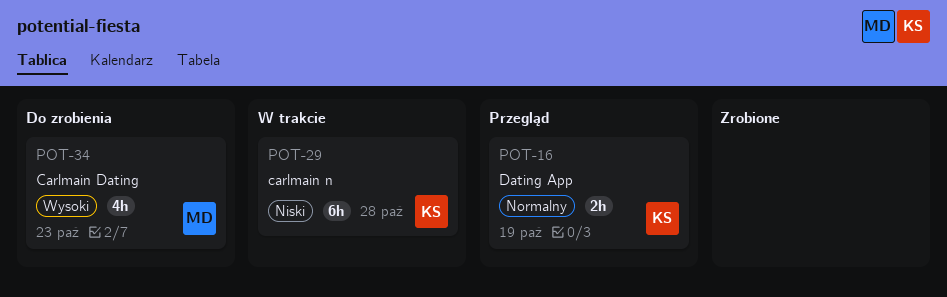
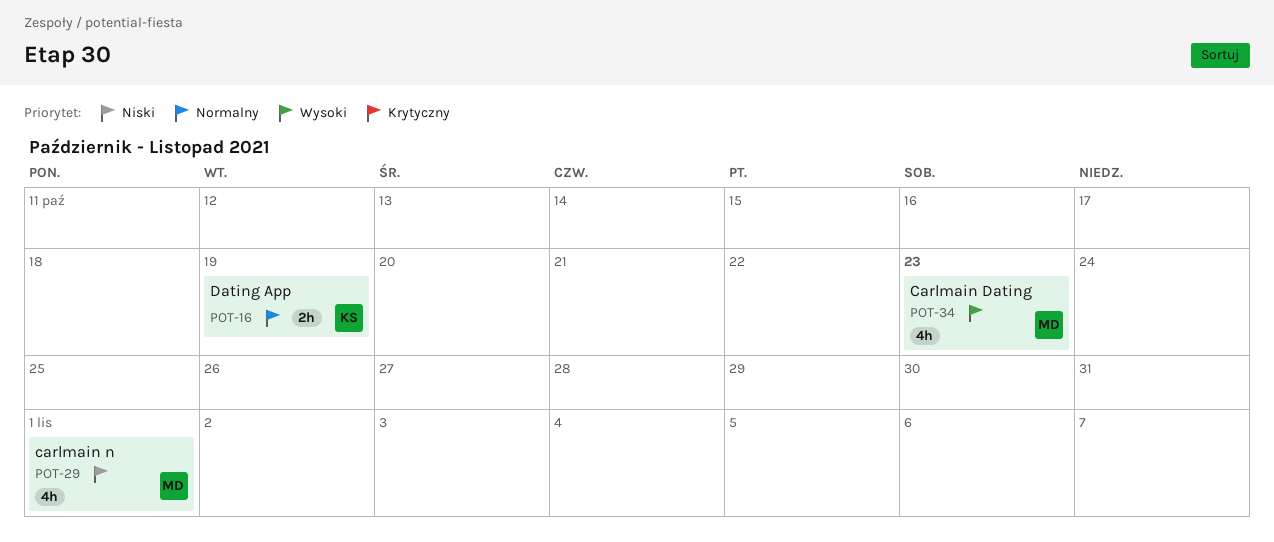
POT-29, owner: KS -> MD
POT-29, estimate: 6h -> 4h
POT-29, due: Oct 28 -> Nov 1

